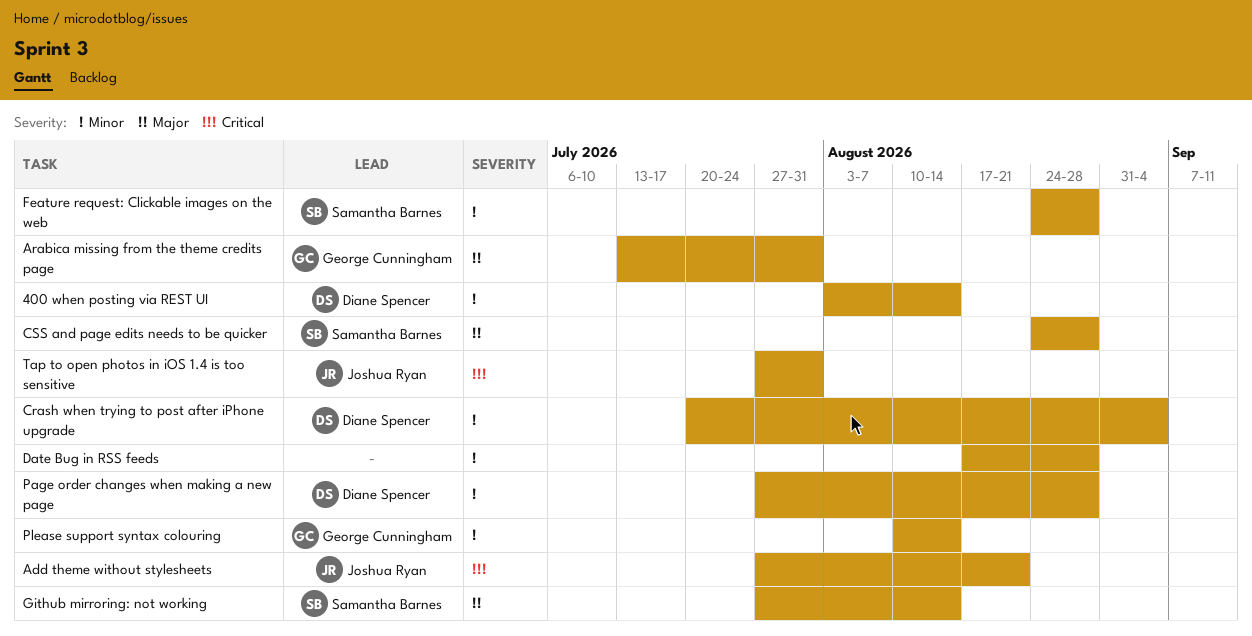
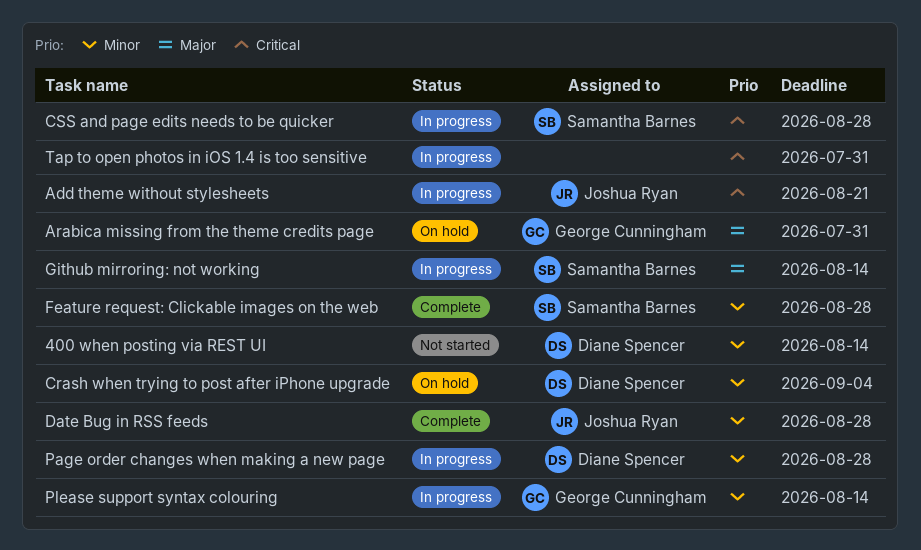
CSS and page edits needs to be quicker, priority: Major -> Critical
Date Bug in RSS feeds, owner: none -> Joshua Ryan
Tap to open photos in iOS 1.4 is too sensitive, owner: Joshua Ryan -> none

